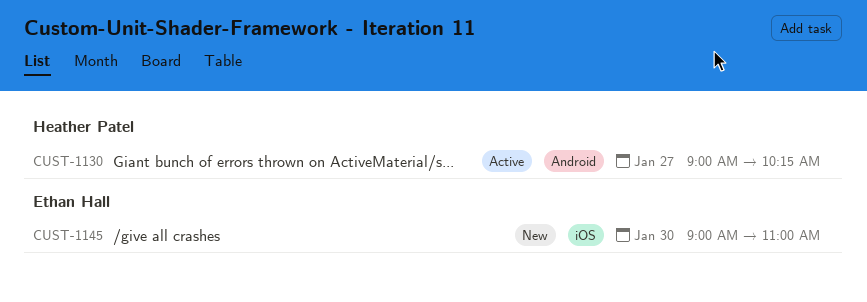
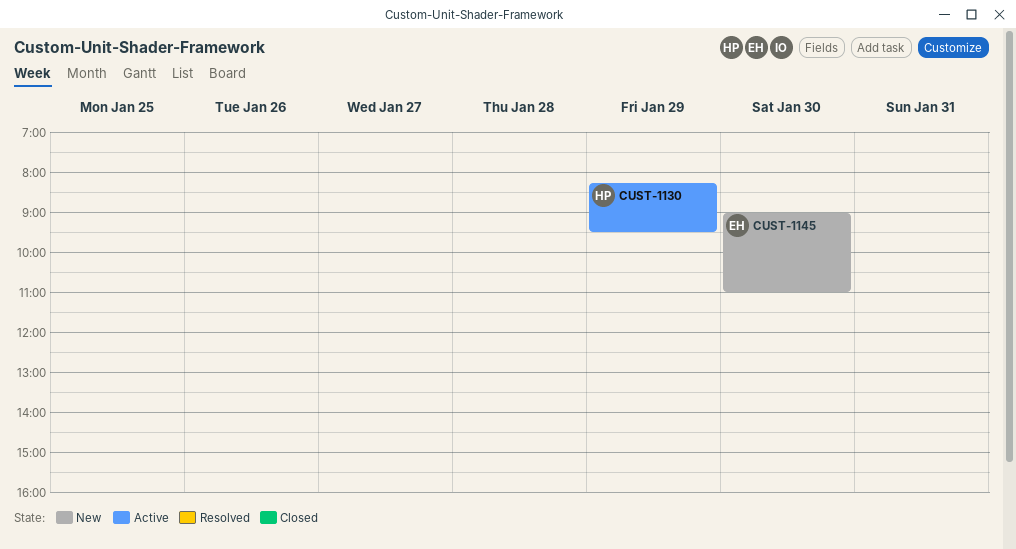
CUST-1130, day: Jan 27 -> Jan 29
CUST-1130, begins: 09:00 -> 08:15
CUST-1130, ends: 10:15 -> 09:30

